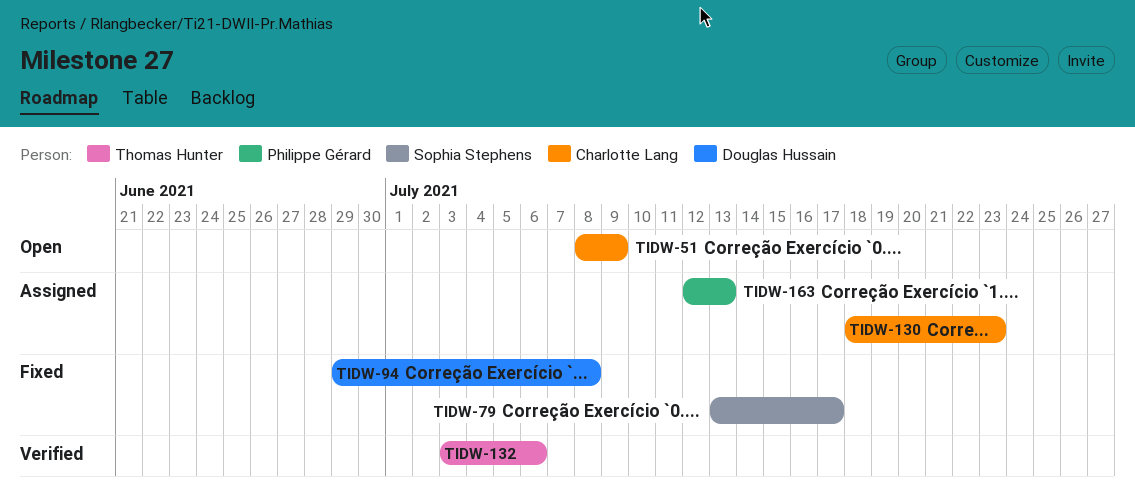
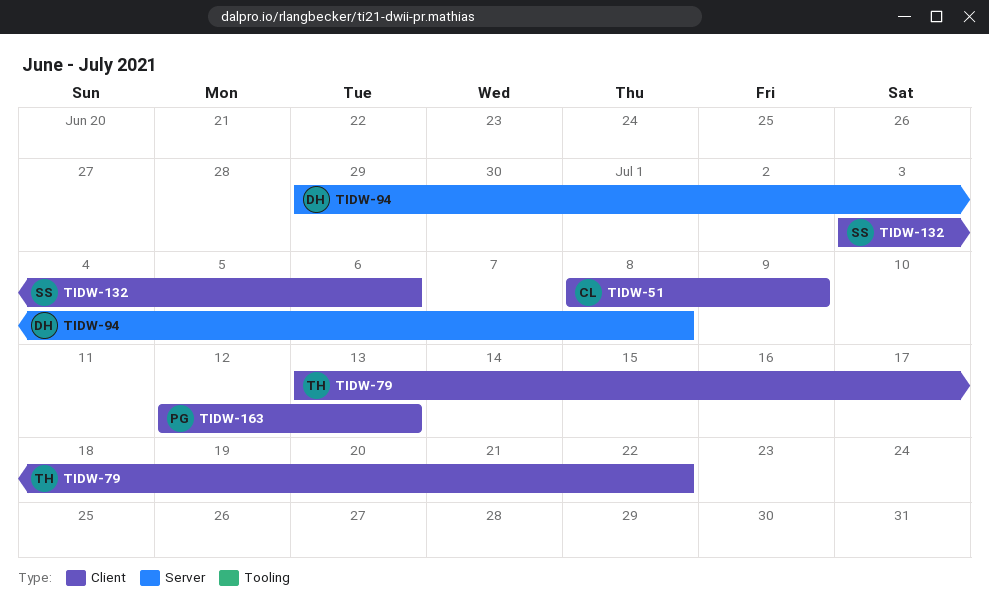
TIDW-79, owner: Sophia Stephens -> Thomas Hunter
TIDW-79, due: Jul 17 -> Jul 22
TIDW-130: present -> none
TIDW-132, owner: Thomas Hunter -> Sophia Stephens

